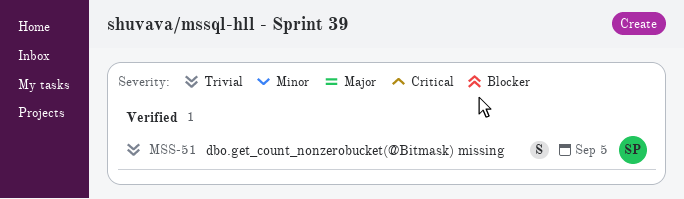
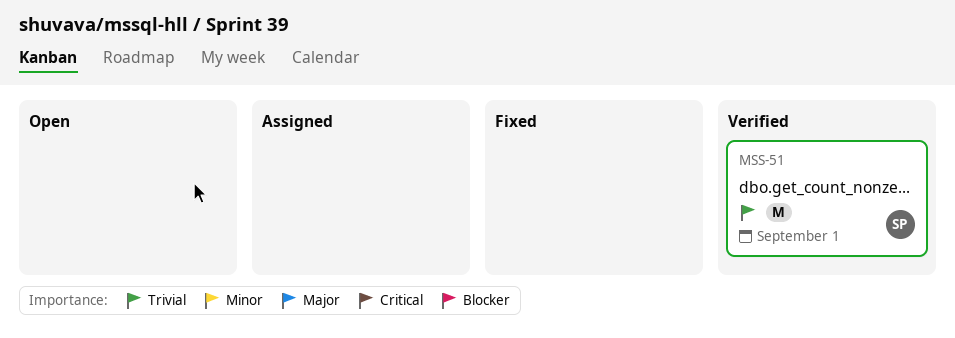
MSS-51, estimate: S -> M
MSS-51, due: Sep 5 -> Sep 1

